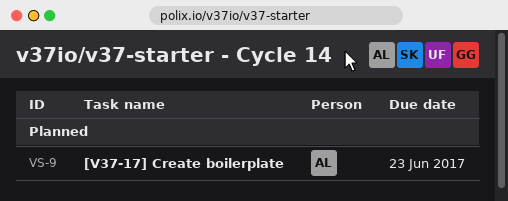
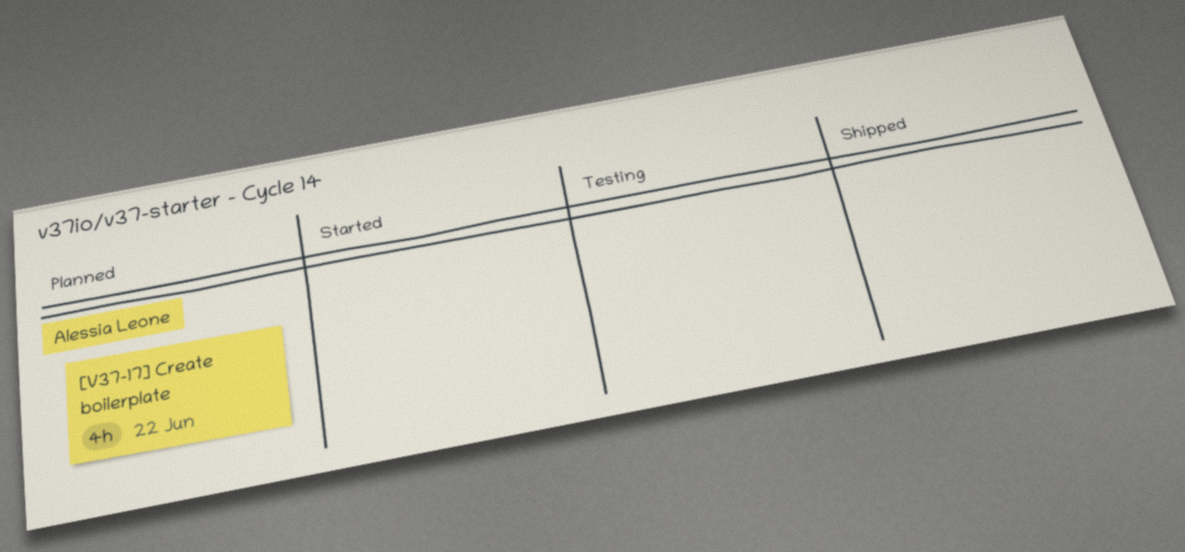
[V37-17] Create boilerplate, due: Jun 23 -> Jun 22

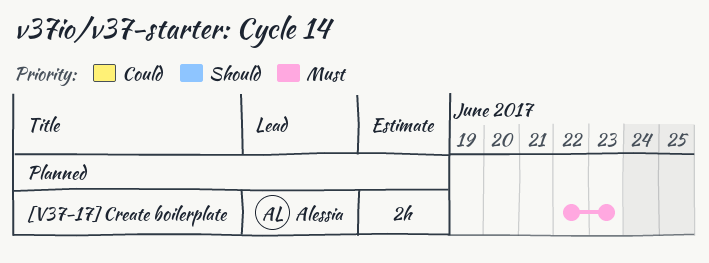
[V37-17] Create boilerplate, estimate: 4h -> 2h
[V37-17] Create boilerplate, due: Jun 22 -> Jun 23

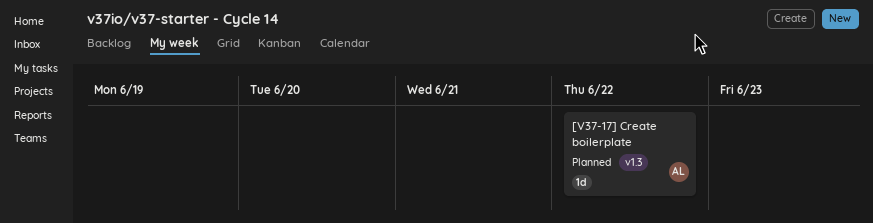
[V37-17] Create boilerplate, estimate: 2h -> 1d
[V37-17] Create boilerplate, due: Jun 23 -> Jun 22

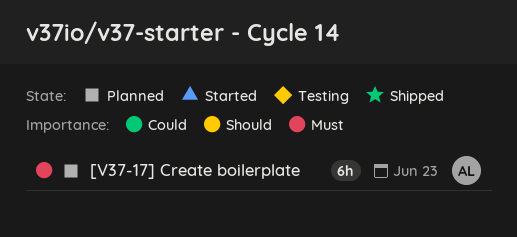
[V37-17] Create boilerplate, estimate: 1d -> 6h
[V37-17] Create boilerplate, due: Jun 22 -> Jun 23

